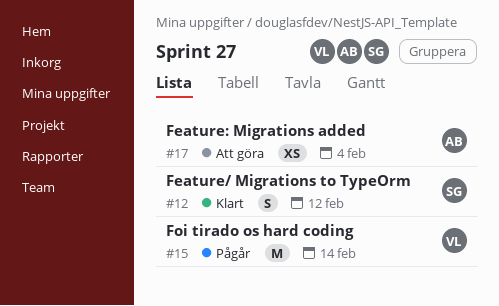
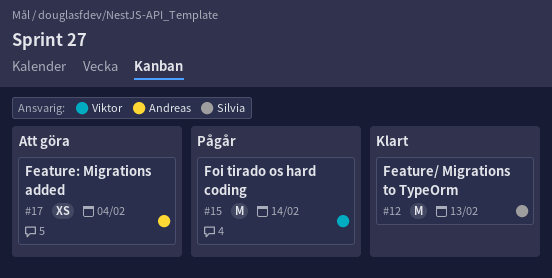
#12, estimate: S -> M
#12, due: Feb 12 -> Feb 13

